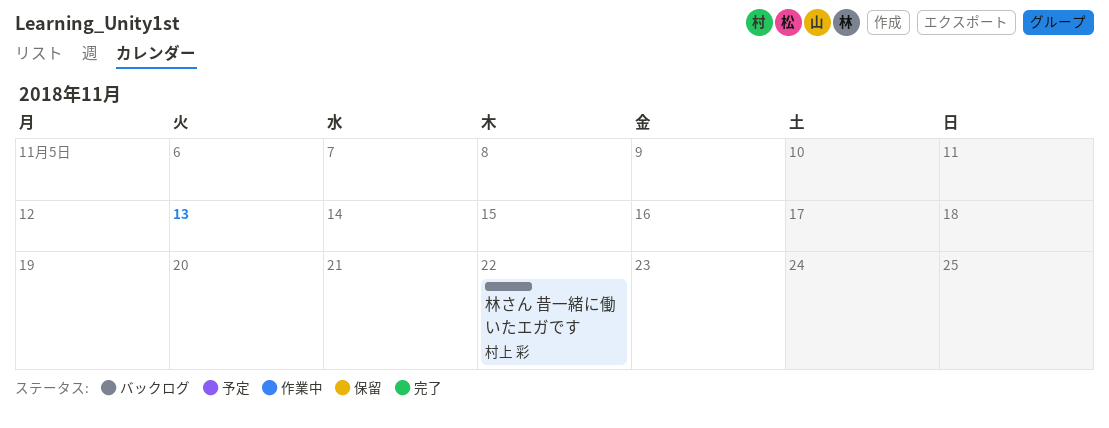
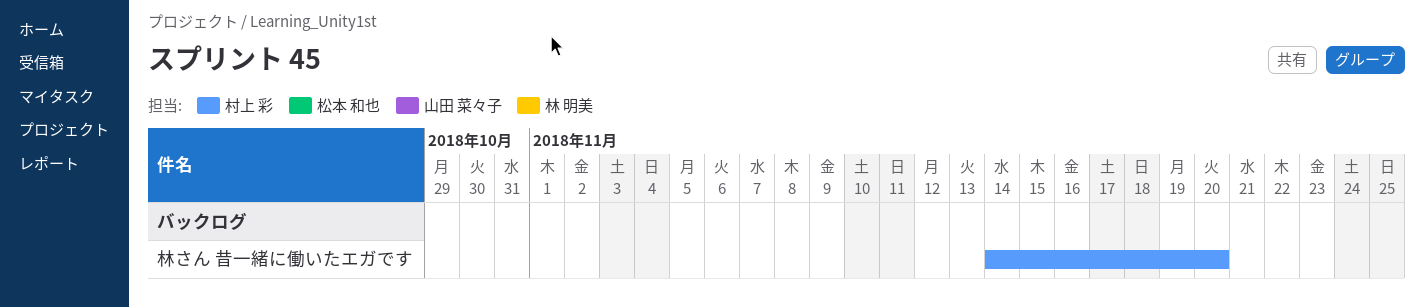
林さん 昔一緒に働いたエガです, due: Nov 22 -> Nov 20

